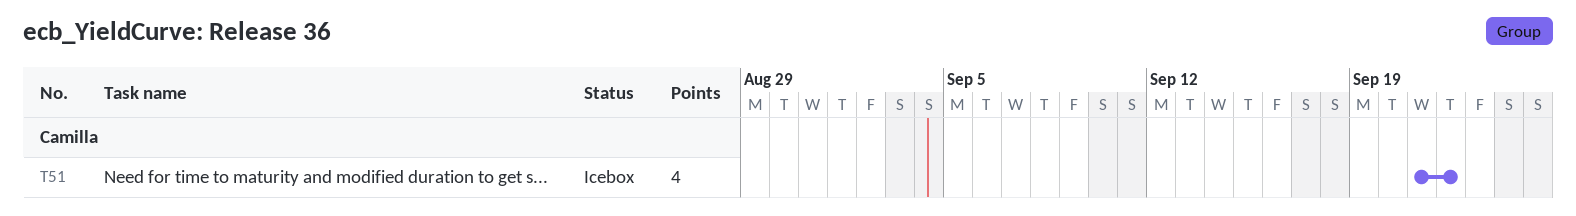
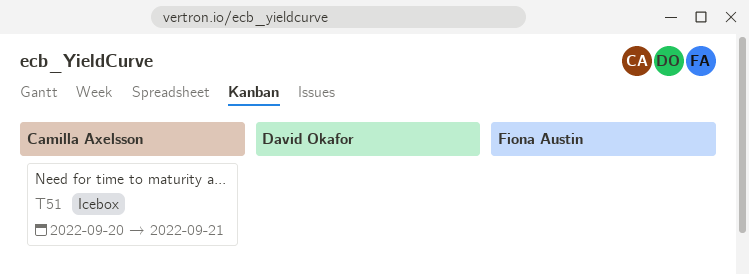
T51, start: Sep 21 -> Sep 20
T51, due: Sep 22 -> Sep 21

